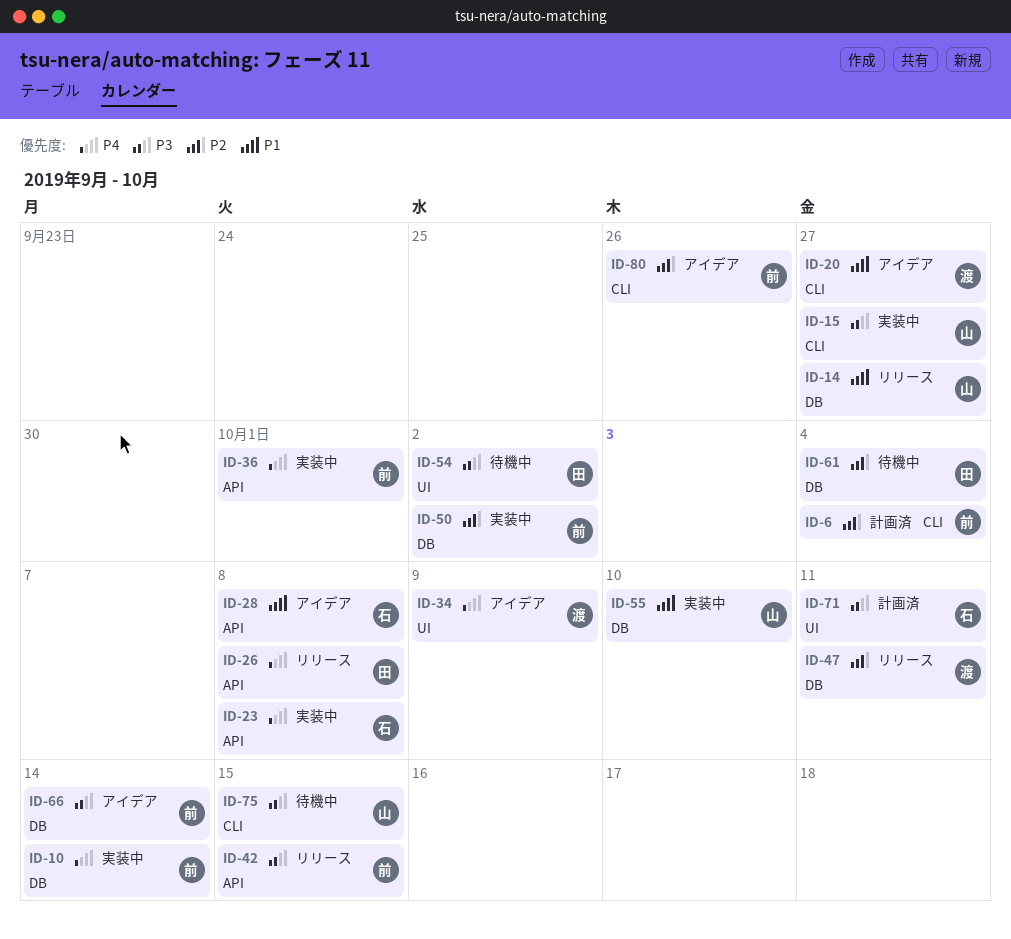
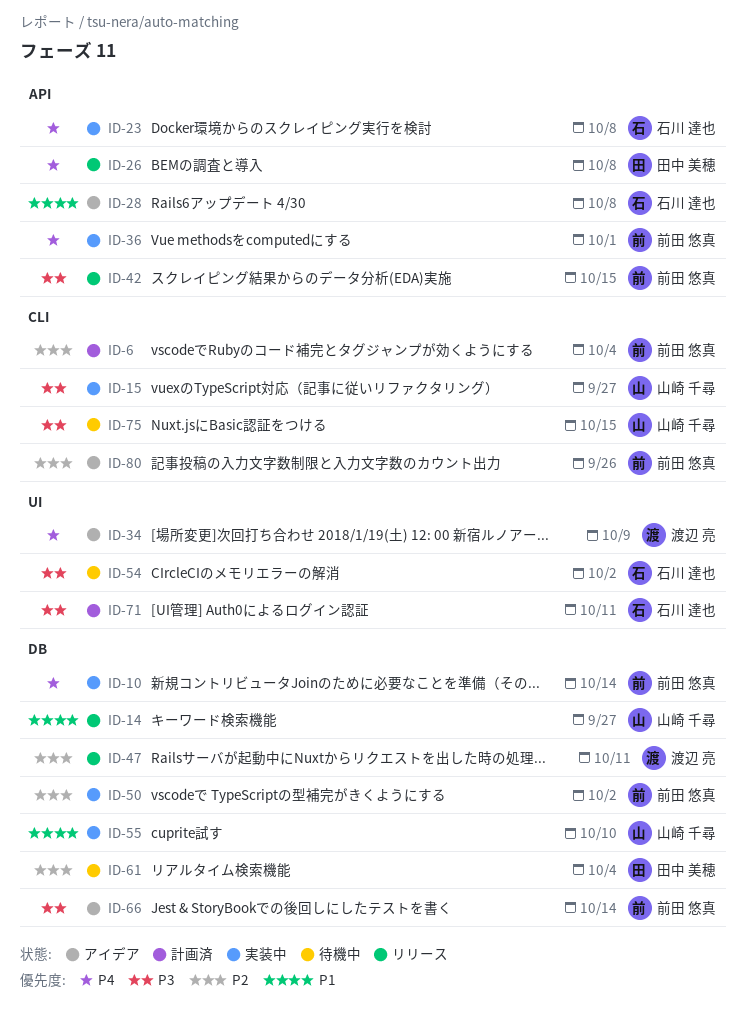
ID-20: present -> none
ID-54, owner: 田中 美穂 -> 石川 達也

